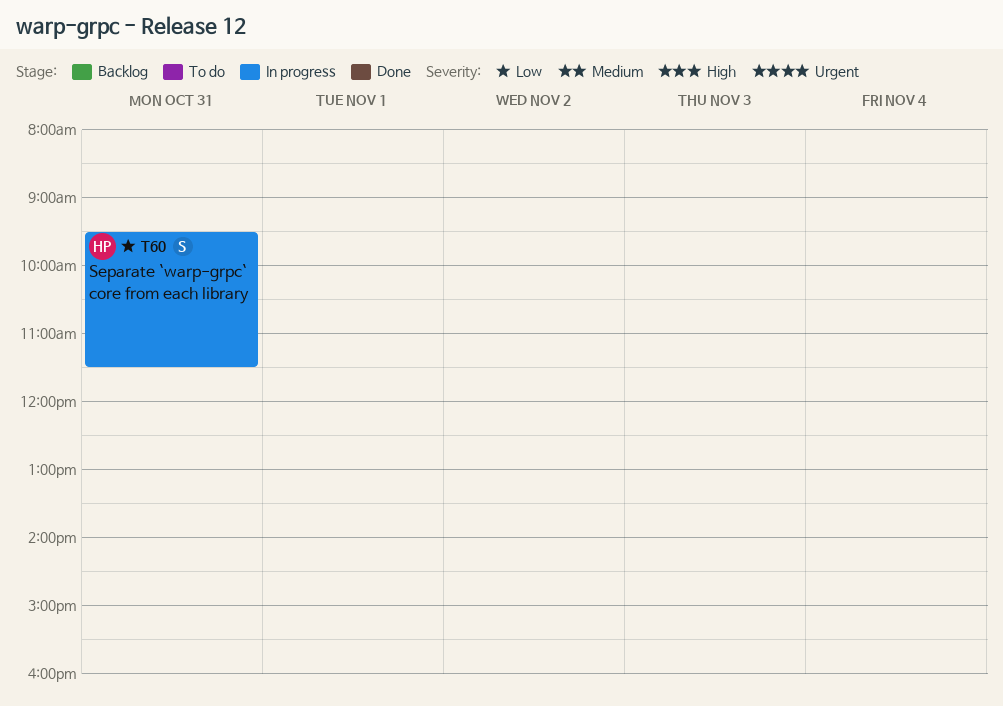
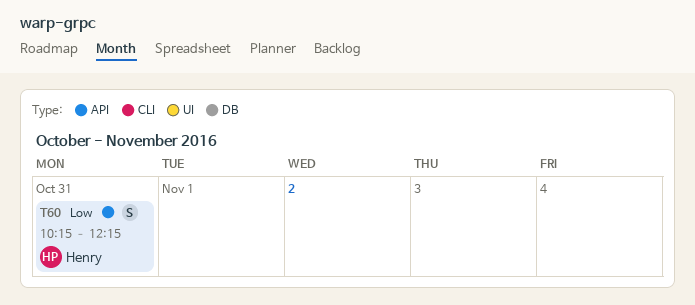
T60, begins: 09:30 -> 10:15
T60, ends: 11:30 -> 12:15

